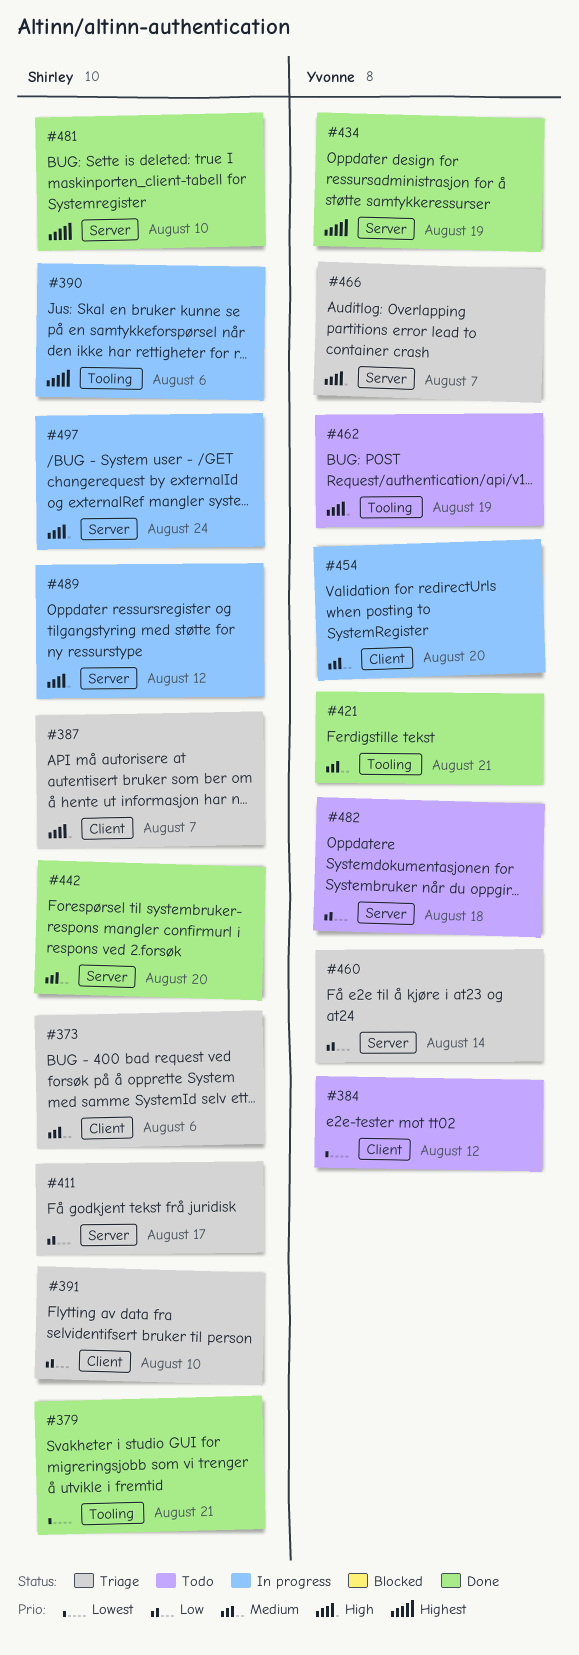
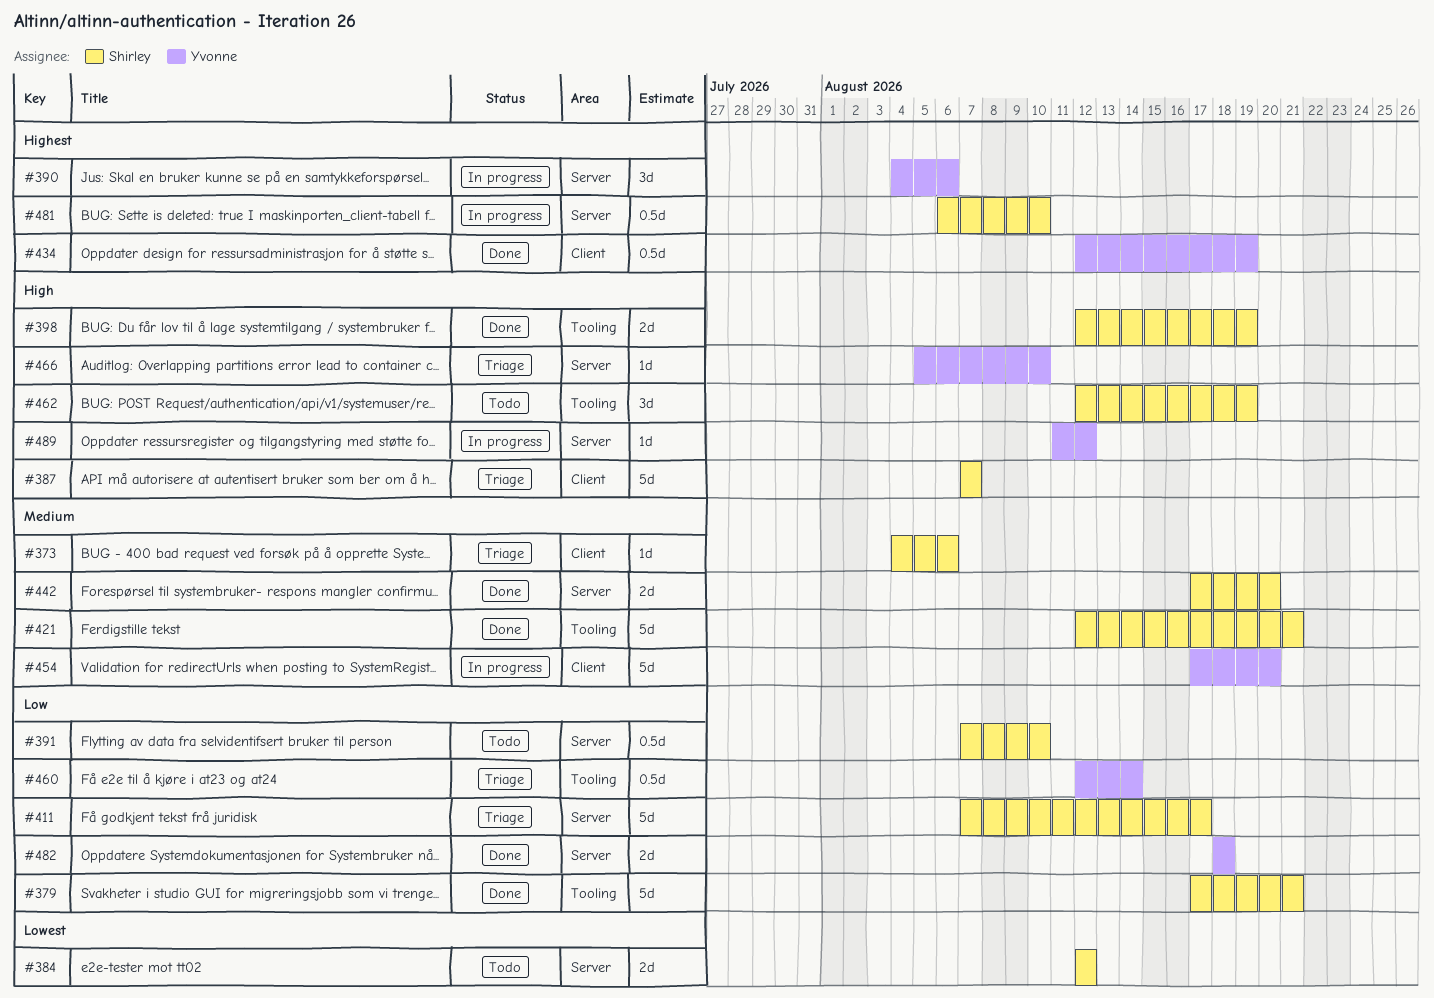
#379, priority: Lowest -> Low
#384, owner: Yvonne -> Shirley
#384, label: Client -> Server
#390, owner: Shirley -> Yvonne
#390, label: Tooling -> Server
#391, status: Triage -> Todo
#391, label: Client -> Server
#398: none -> present
#421, owner: Yvonne -> Shirley
#434, label: Server -> Client
#460, label: Server -> Tooling
#462, owner: Yvonne -> Shirley
#466, due: Aug 7 -> Aug 10
#481, status: Done -> In progress
#482, status: Todo -> Done
#489, owner: Shirley -> Yvonne
#497: present -> none

